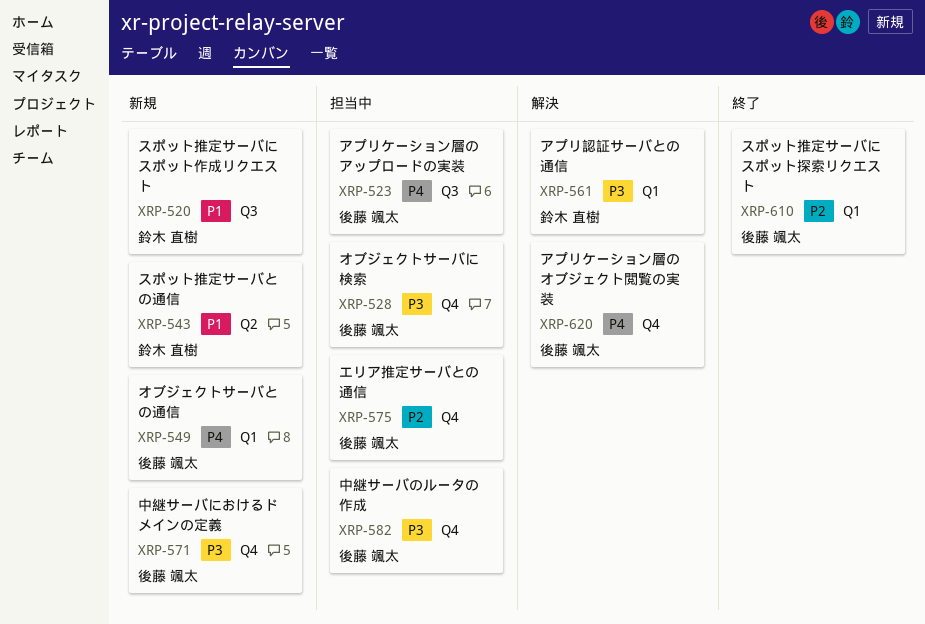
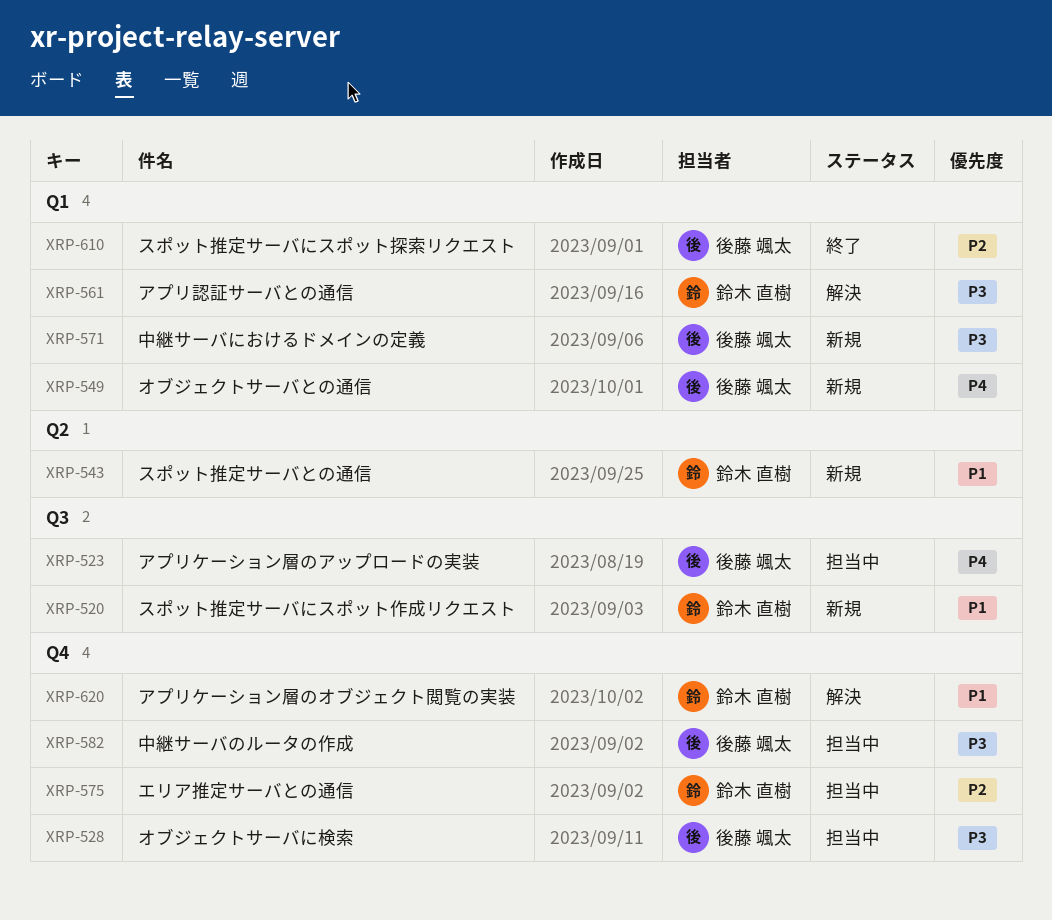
XRP-571, label: Q4 -> Q1
XRP-575, owner: 後藤 颯太 -> 鈴木 直樹
XRP-620, owner: 後藤 颯太 -> 鈴木 直樹
XRP-620, priority: P4 -> P1

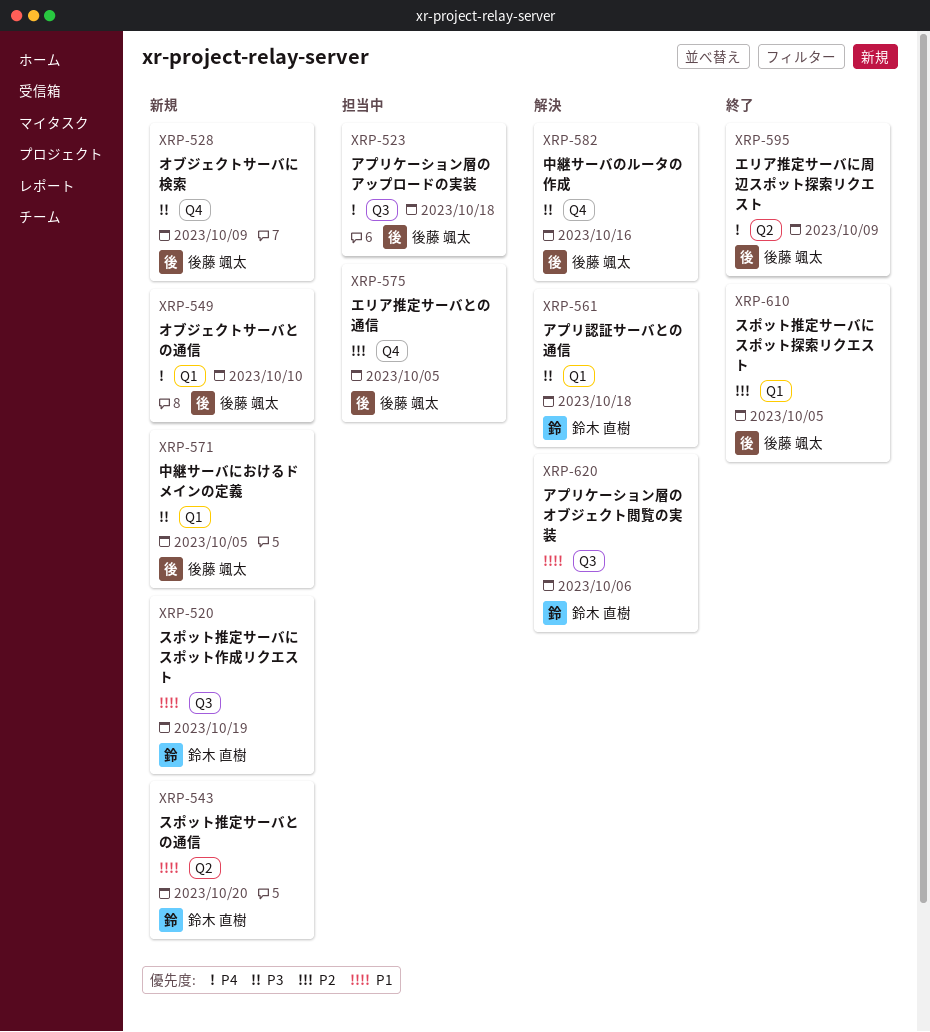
XRP-528, status: 担当中 -> 新規
XRP-575, owner: 鈴木 直樹 -> 後藤 颯太
XRP-582, status: 担当中 -> 解決
XRP-595: none -> present
XRP-620, label: Q4 -> Q3

